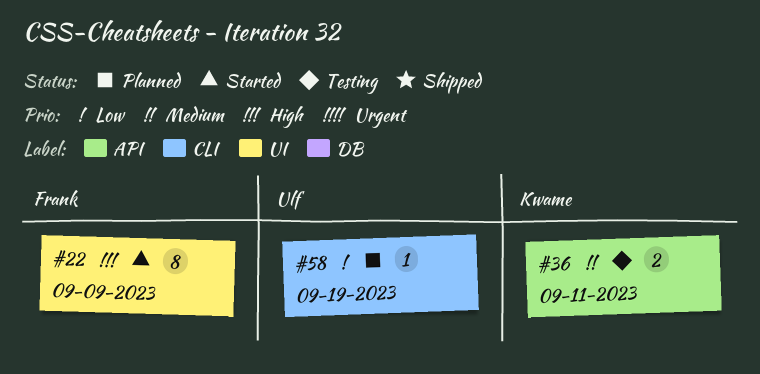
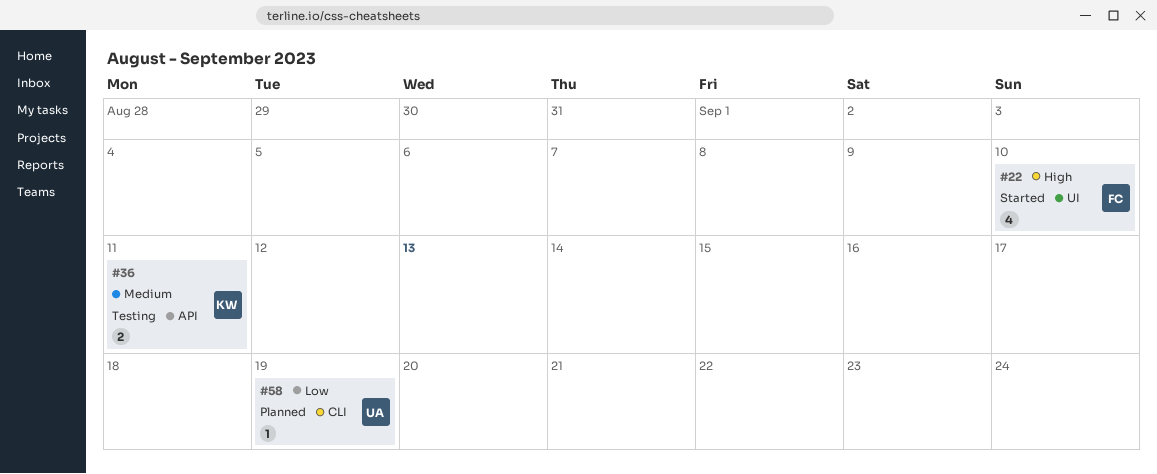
#22, estimate: 8 -> 4
#22, due: Sep 9 -> Sep 10

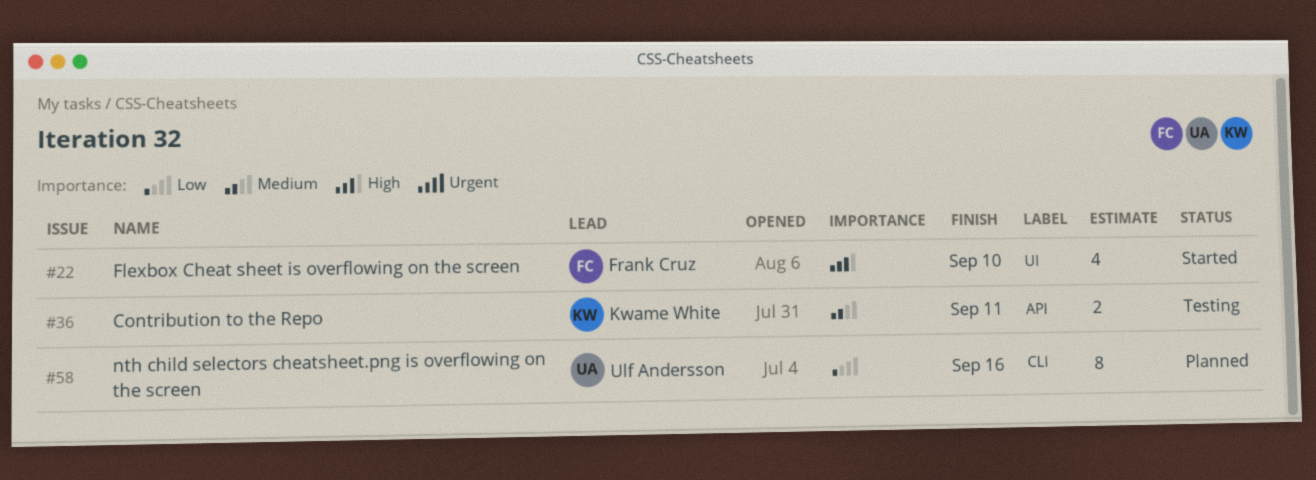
#58, estimate: 1 -> 8
#58, due: Sep 19 -> Sep 16

